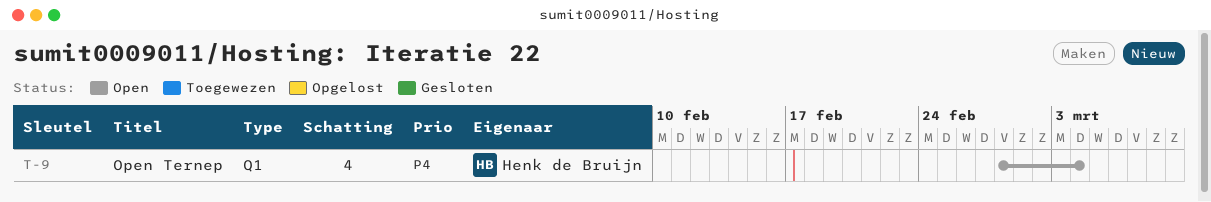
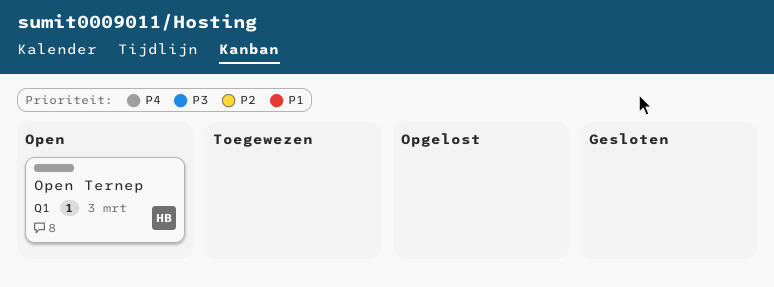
Open Ternep, estimate: 4 -> 1
Open Ternep, due: Mar 4 -> Mar 3

